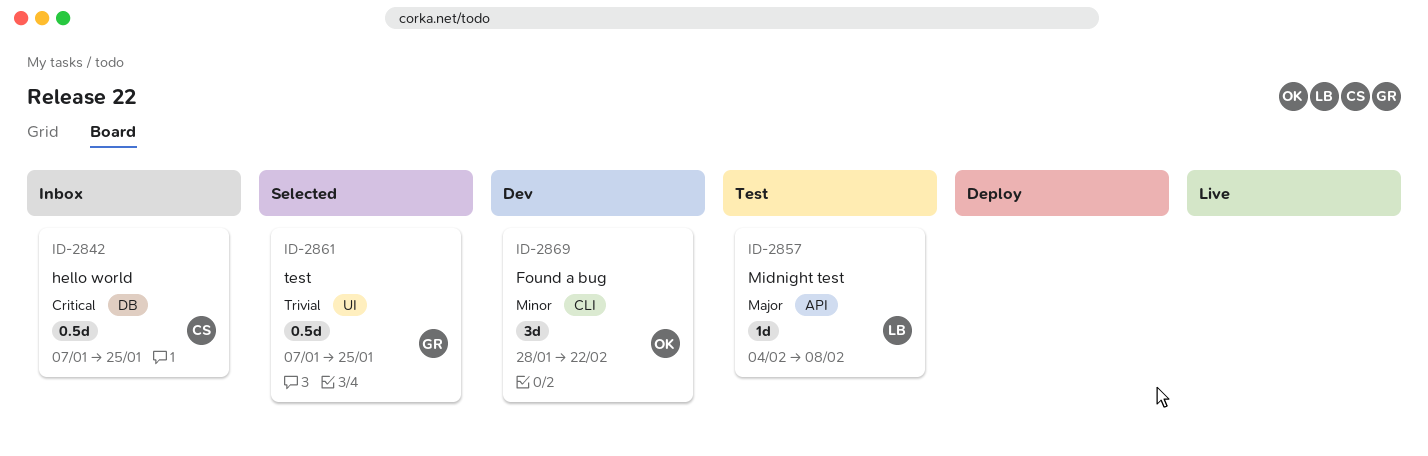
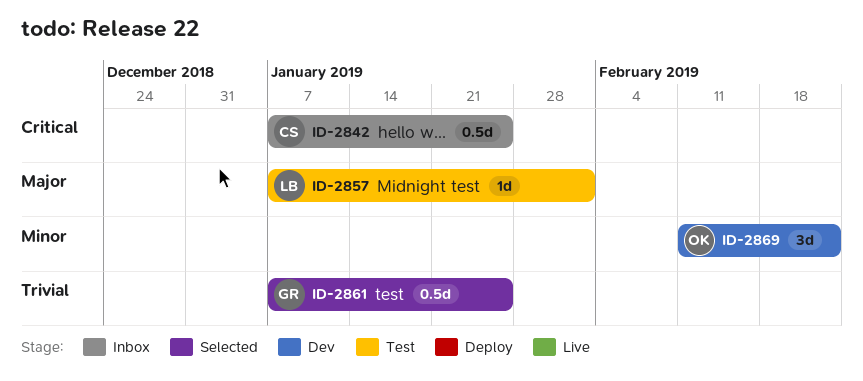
ID-2857, start: Feb 4 -> Jan 7
ID-2857, due: Feb 8 -> Feb 1
ID-2869, start: Jan 28 -> Feb 11

